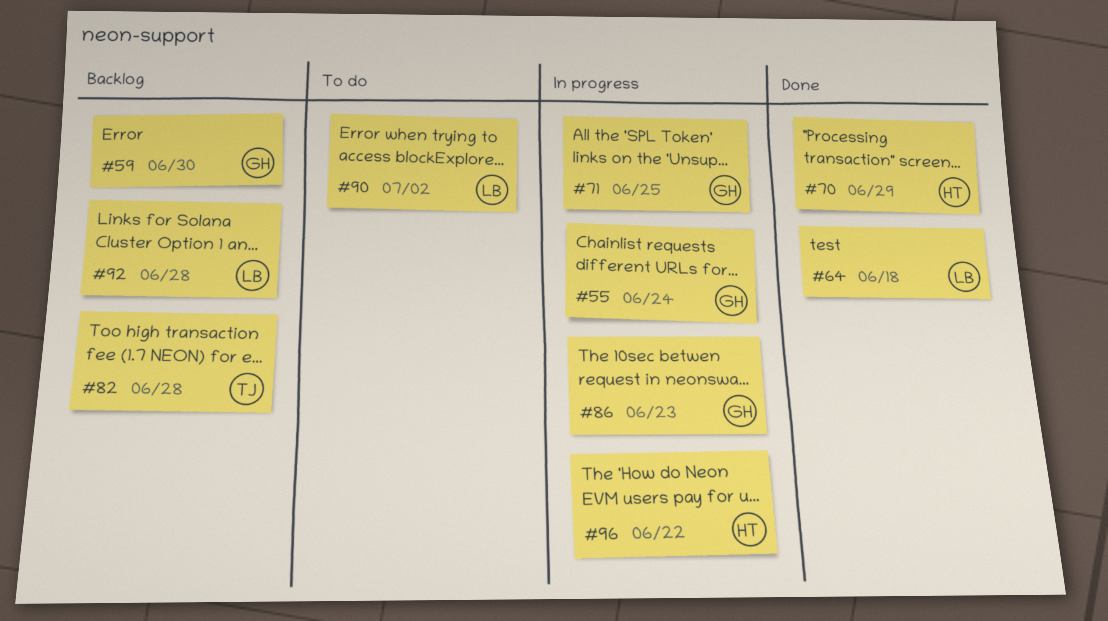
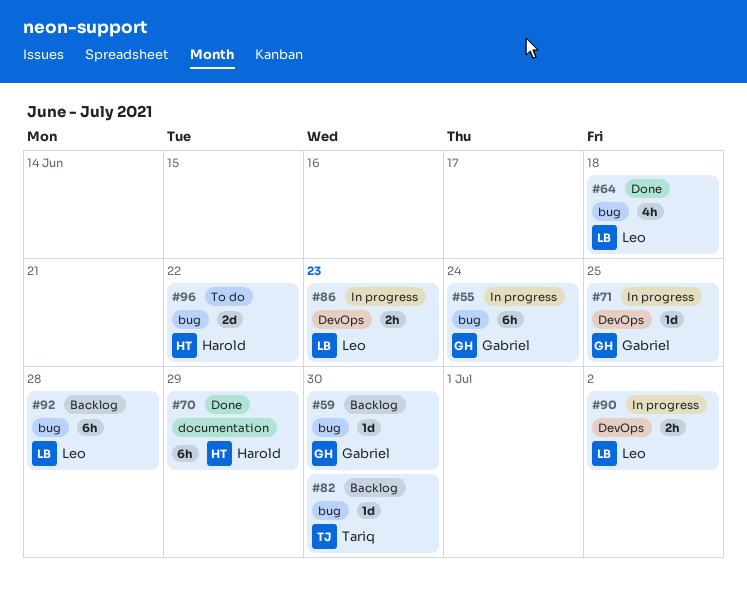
#82, due: Jun 28 -> Jun 30
#86, owner: Gabriel -> Leo
#90, status: To do -> In progress
#96, status: In progress -> To do

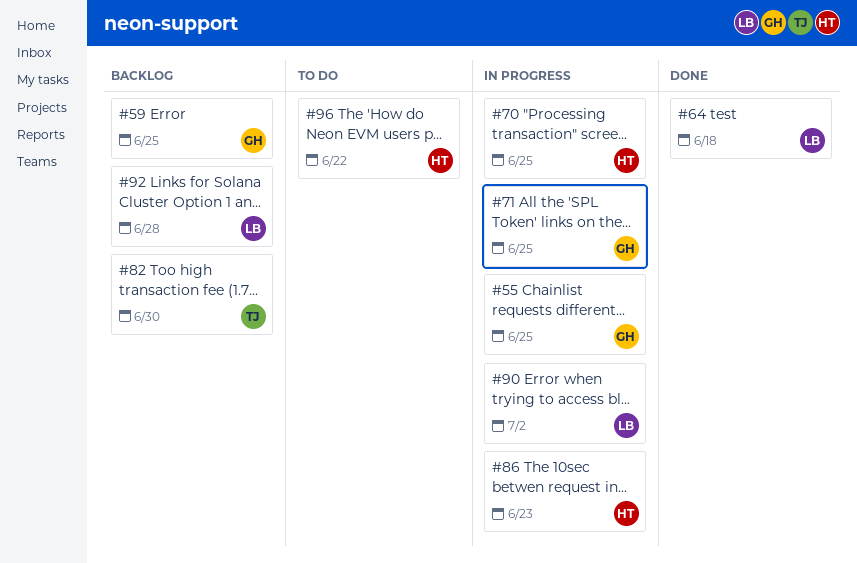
#55, due: Jun 24 -> Jun 25
#59, due: Jun 30 -> Jun 25
#70, status: Done -> In progress
#70, due: Jun 29 -> Jun 25
#86, owner: Leo -> Harold

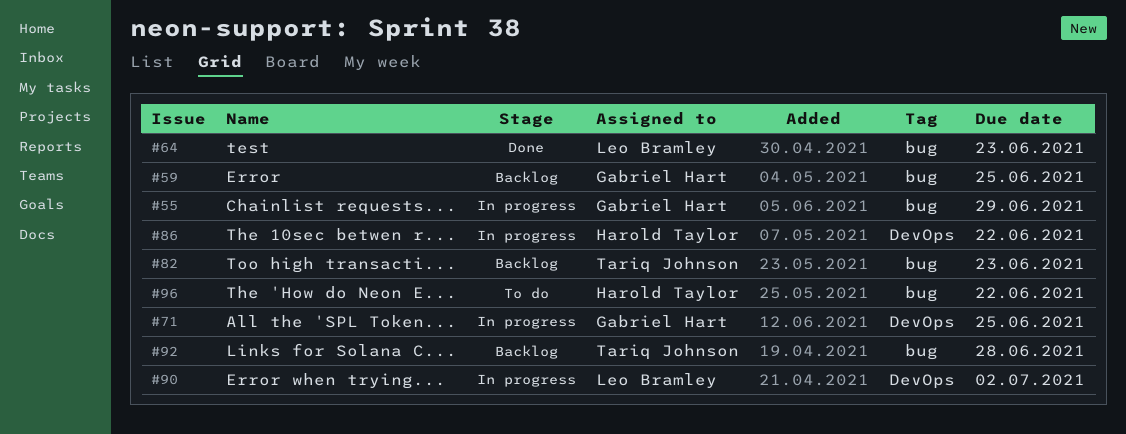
#55, due: Jun 25 -> Jun 29
#64, due: Jun 18 -> Jun 23
#70: present -> none
#82, due: Jun 30 -> Jun 23
#86, due: Jun 23 -> Jun 22
#92, owner: Leo Bramley -> Tariq Johnson

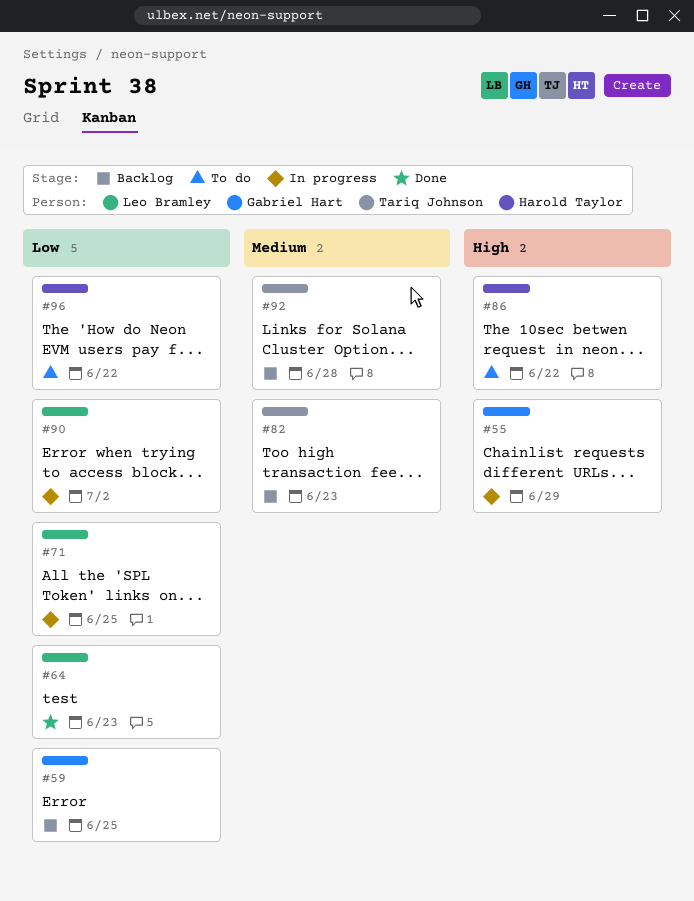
#71, owner: Gabriel Hart -> Leo Bramley
#86, status: In progress -> To do

